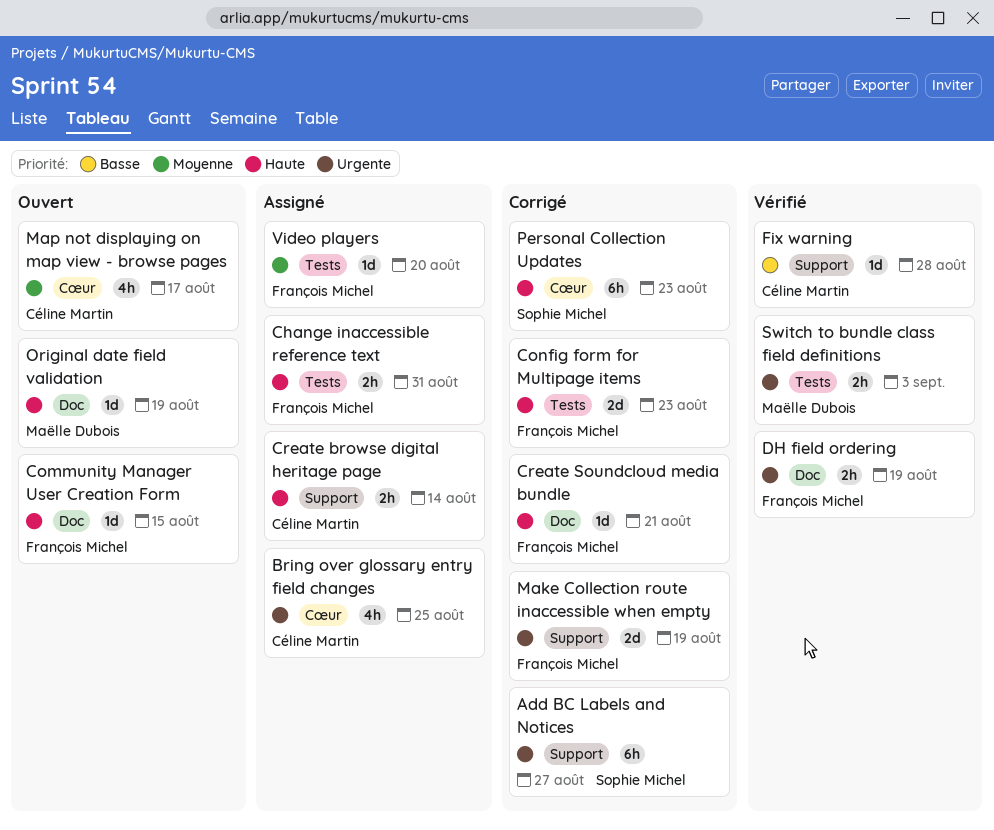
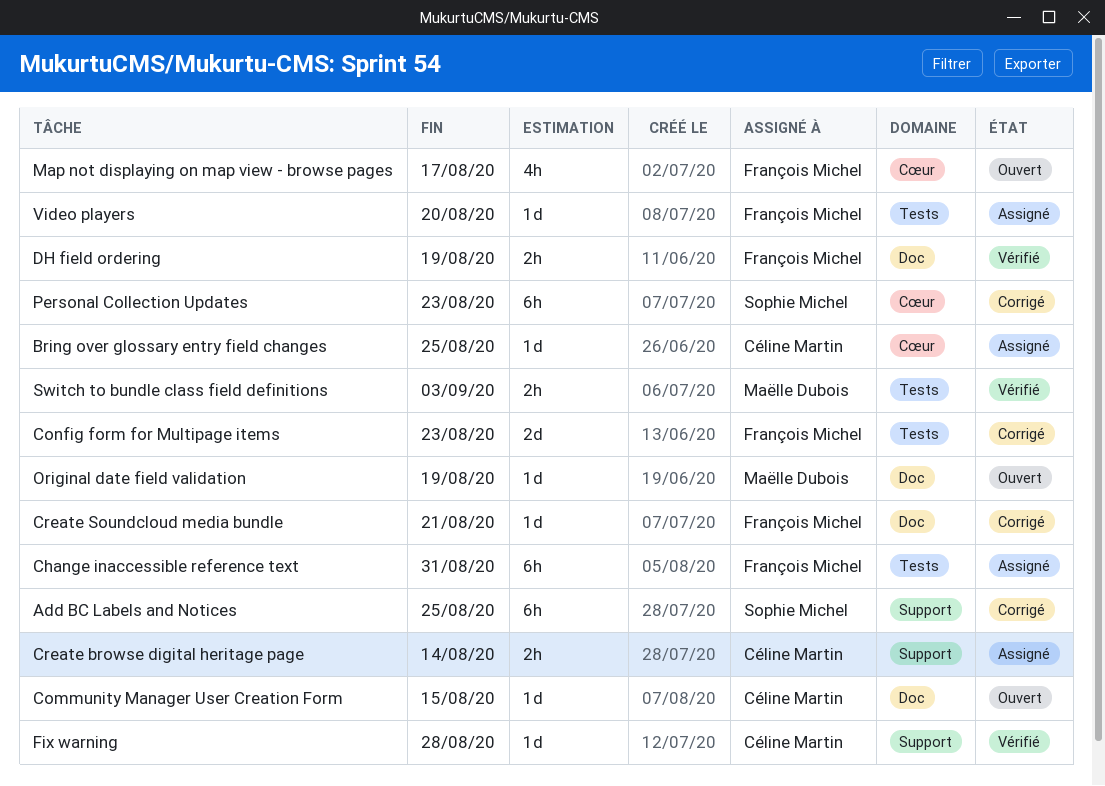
Add BC Labels and Notices, due: Aug 27 -> Aug 25
Bring over glossary entry field changes, estimate: 4h -> 1d
Change inaccessible reference text, estimate: 2h -> 6h
Community Manager User Creation Form, owner: François Michel -> Céline Martin
Make Collection route inaccessible when empty: present -> none
Map not displaying on map view - browse pages, owner: Céline Martin -> François Michel

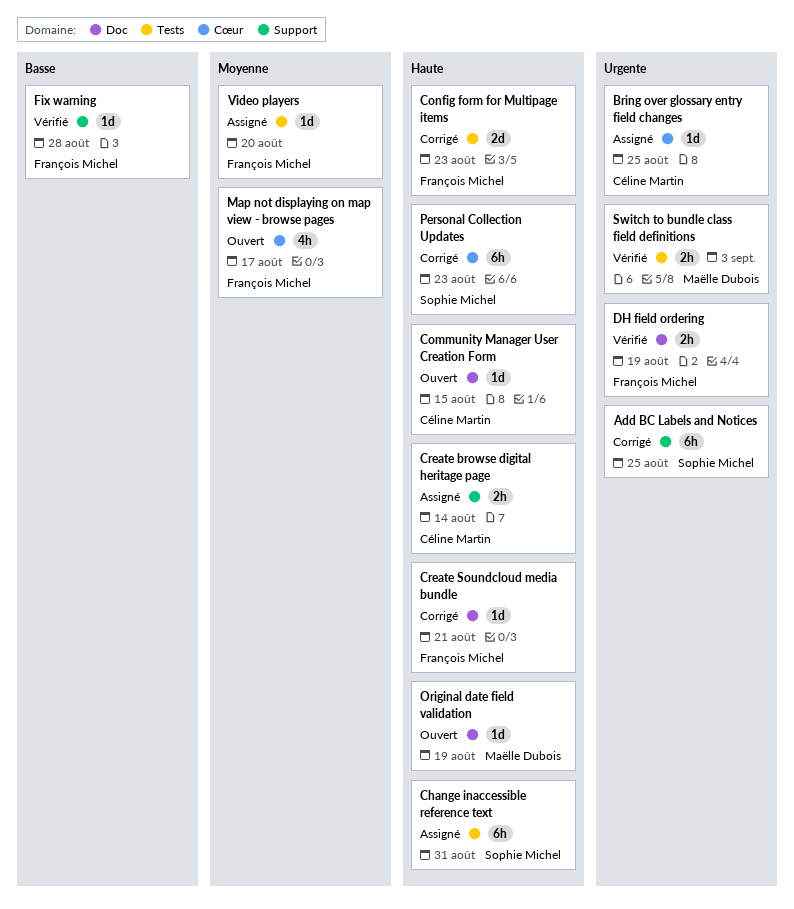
Change inaccessible reference text, owner: François Michel -> Sophie Michel
Fix warning, owner: Céline Martin -> François Michel

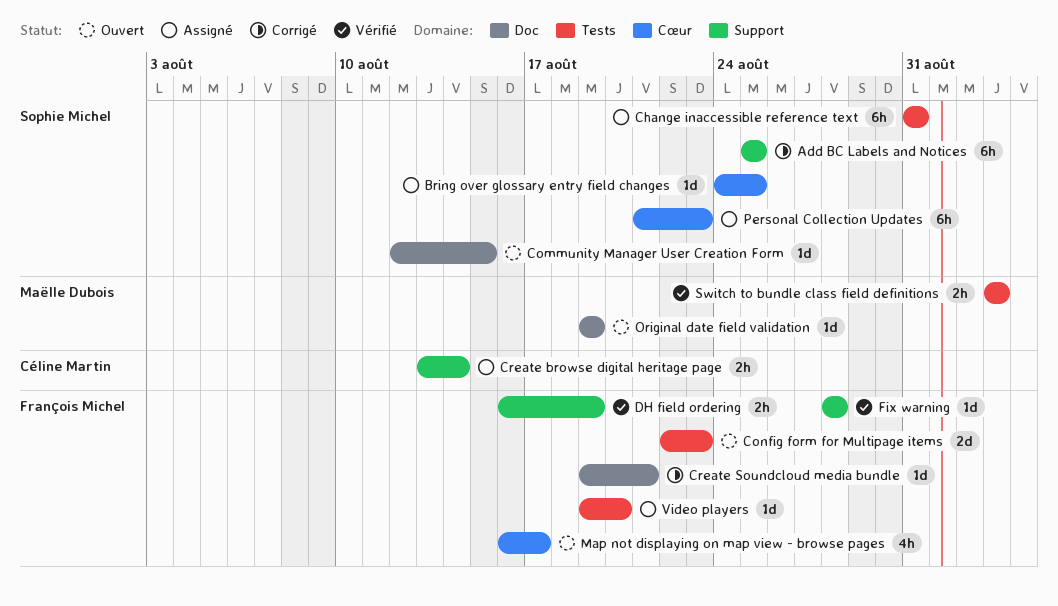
Bring over glossary entry field changes, owner: Céline Martin -> Sophie Michel
Community Manager User Creation Form, owner: Céline Martin -> Sophie Michel
Config form for Multipage items, status: Corrigé -> Ouvert
DH field ordering, label: Doc -> Support
Personal Collection Updates, status: Corrigé -> Assigné

